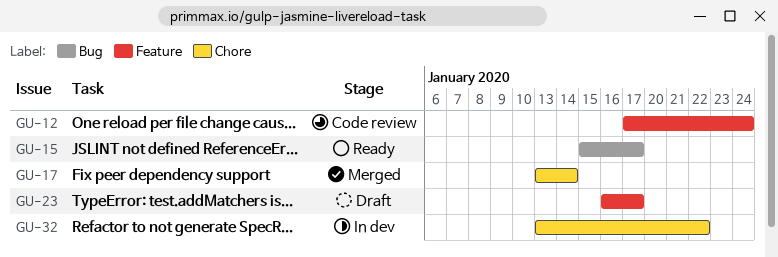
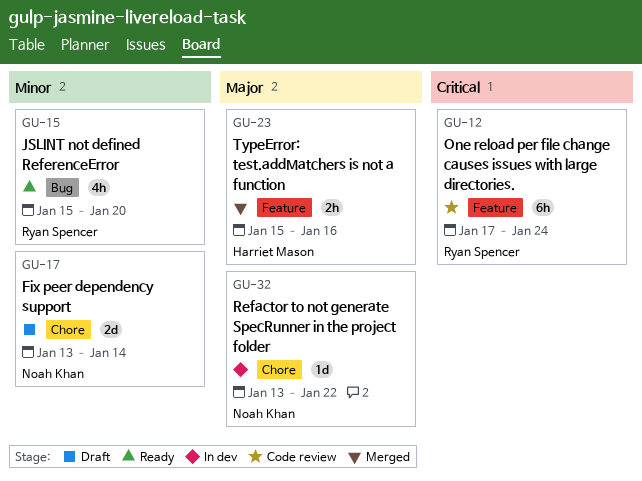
GU-15, due: Jan 17 -> Jan 20
GU-17, status: Merged -> Draft
GU-23, status: Draft -> Merged
GU-23, start: Jan 16 -> Jan 15
GU-23, due: Jan 17 -> Jan 16

